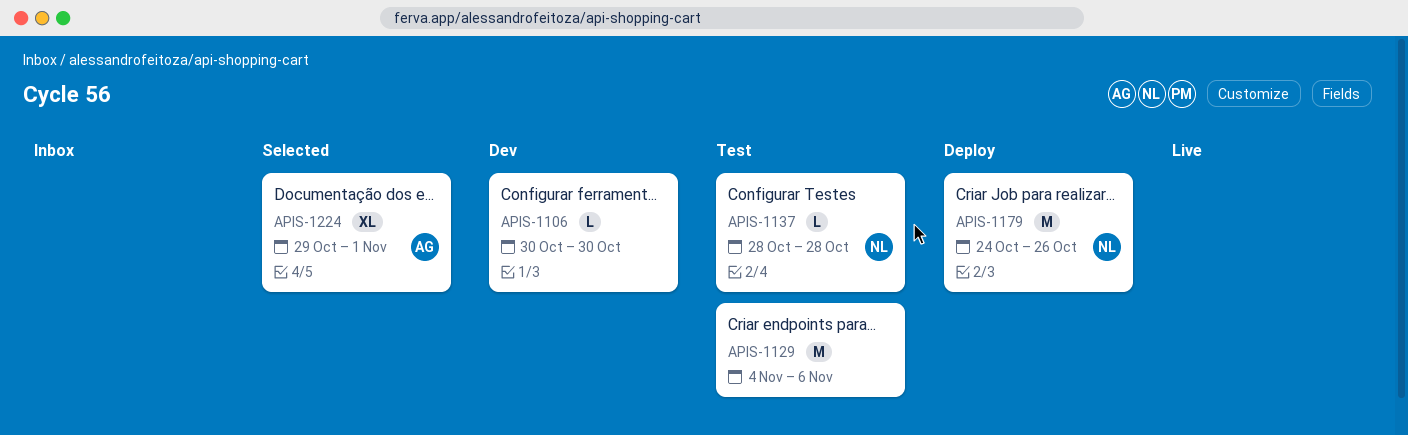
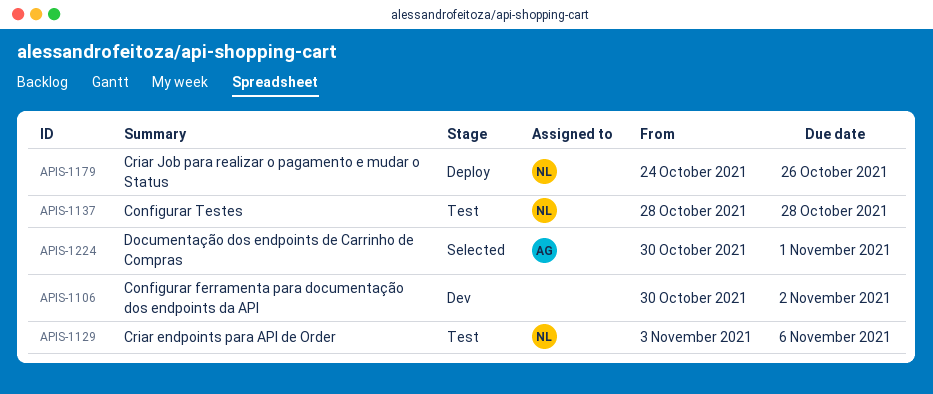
APIS-1106, due: Oct 30 -> Nov 2
APIS-1129, owner: none -> NL
APIS-1129, start: Nov 4 -> Nov 3
APIS-1224, start: Oct 29 -> Oct 30

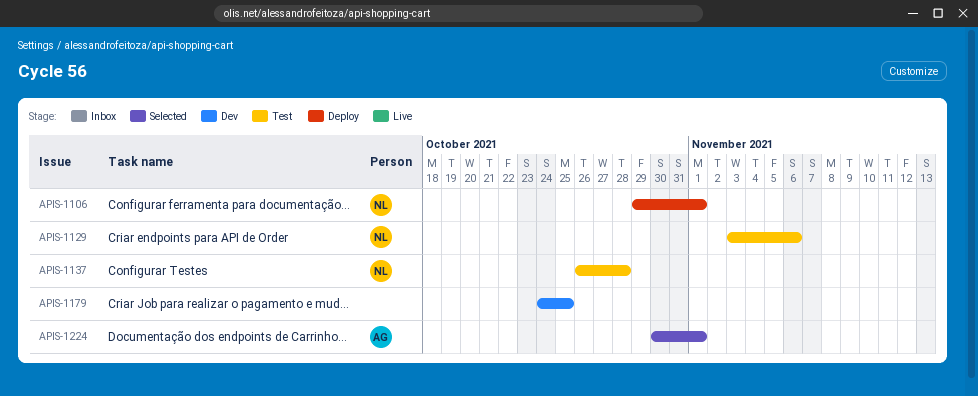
APIS-1106, status: Dev -> Deploy
APIS-1106, owner: none -> NL
APIS-1106, start: Oct 30 -> Oct 29
APIS-1106, due: Nov 2 -> Nov 1
APIS-1137, start: Oct 28 -> Oct 26
APIS-1179, status: Deploy -> Dev
APIS-1179, owner: NL -> none
APIS-1179, due: Oct 26 -> Oct 25

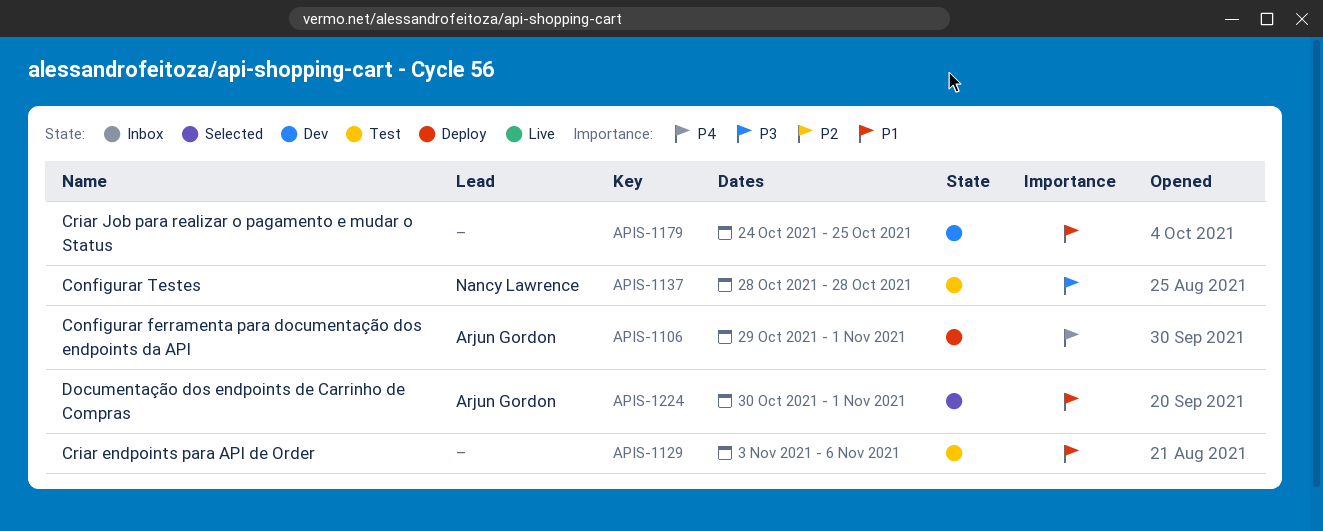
APIS-1106, owner: Nancy Lawrence -> Arjun Gordon
APIS-1129, owner: Nancy Lawrence -> none
APIS-1137, start: Oct 26 -> Oct 28

